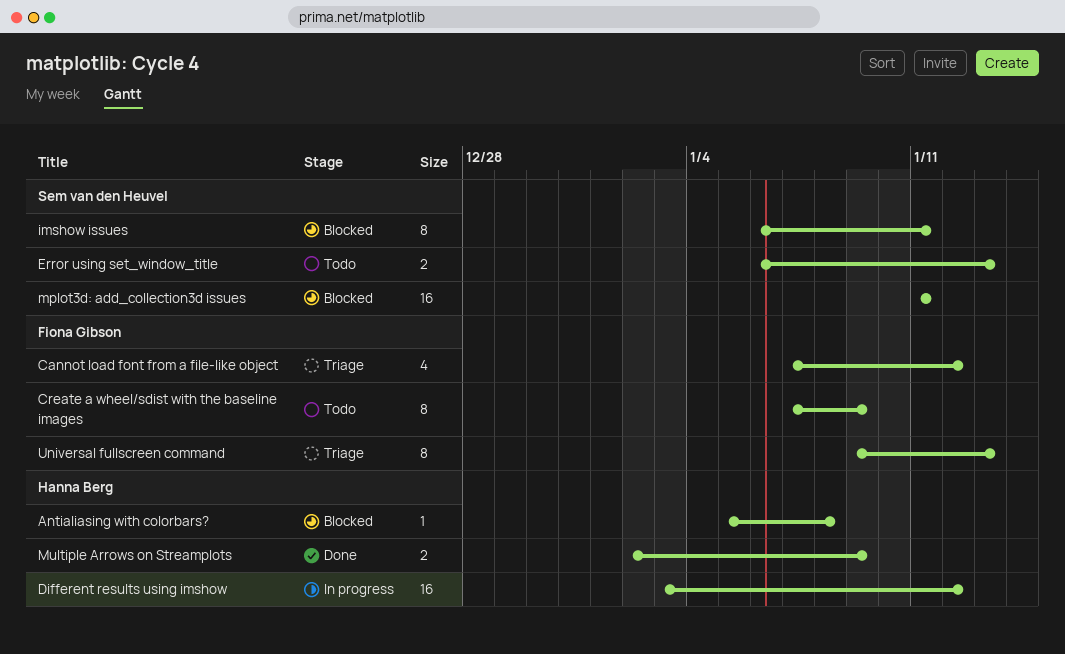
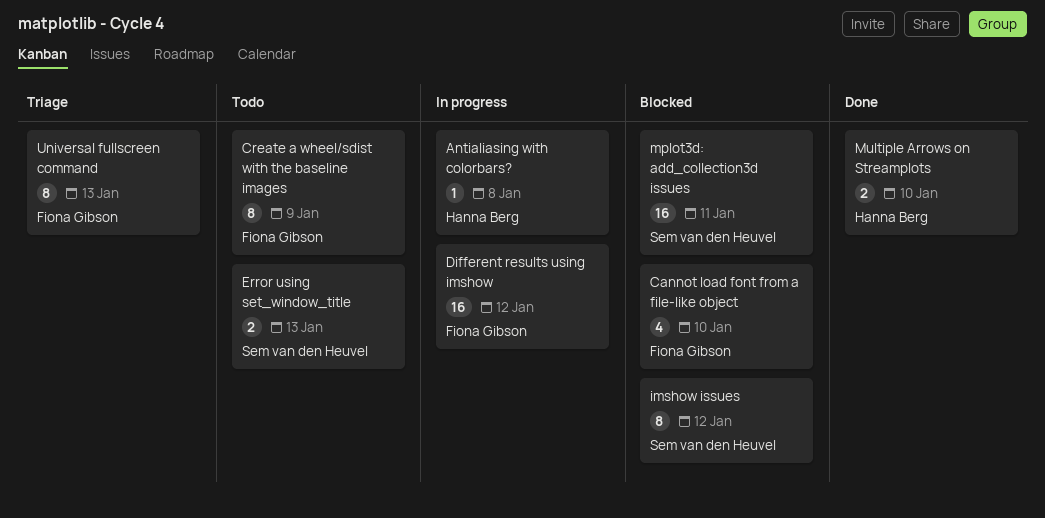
Antialiasing with colorbars?, status: Blocked -> In progress
Cannot load font from a file-like object, status: Triage -> Blocked
Cannot load font from a file-like object, due: Jan 12 -> Jan 10
Different results using imshow, owner: Hanna Berg -> Fiona Gibson
imshow issues, due: Jan 11 -> Jan 12
Multiple Arrows on Streamplots, due: Jan 9 -> Jan 10

